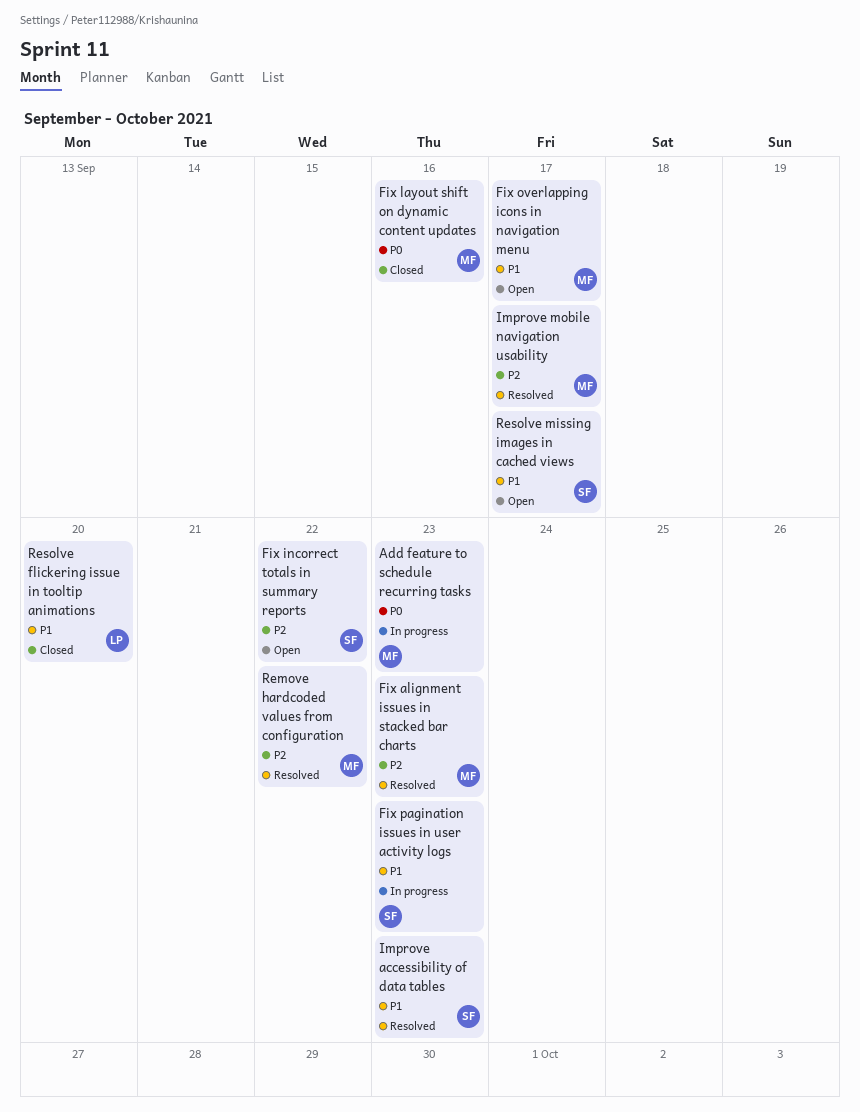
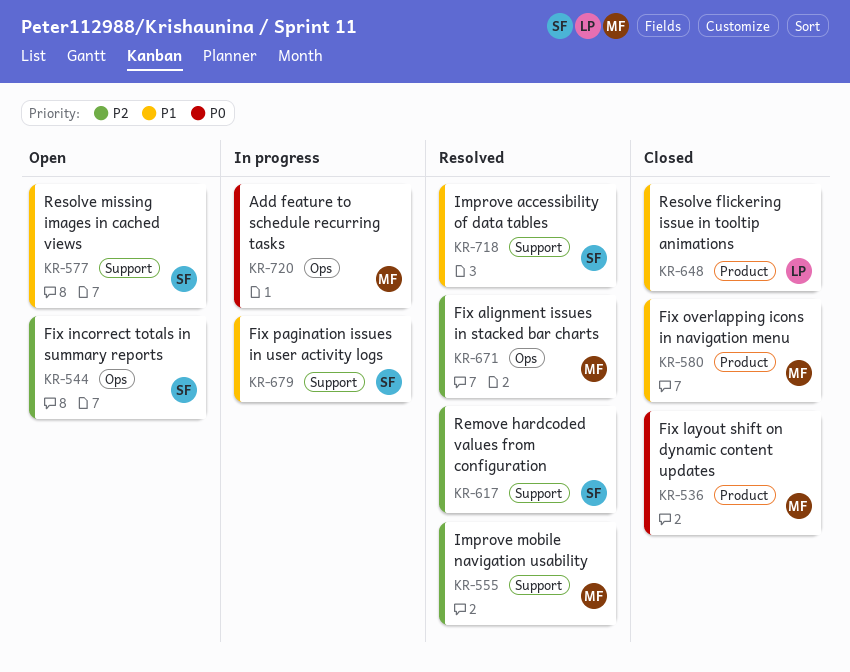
Fix overlapping icons in navigation menu, status: Open -> Closed
Remove hardcoded values from configuration, owner: MF -> SF

